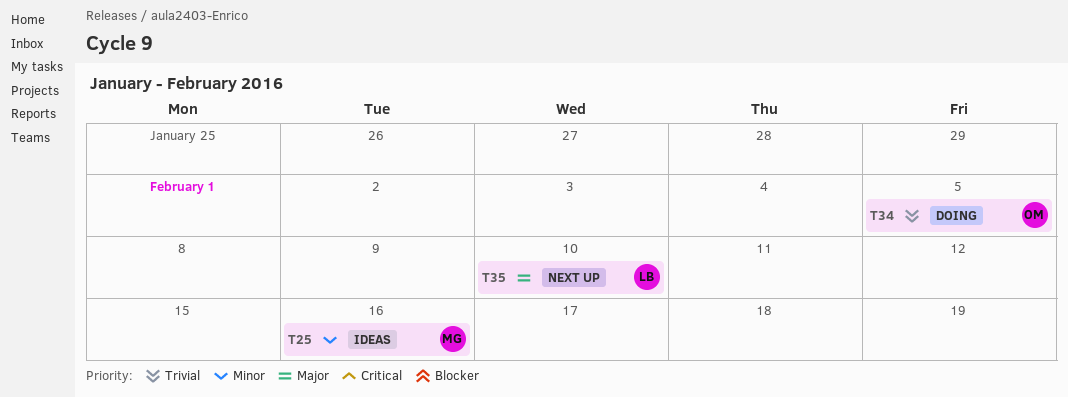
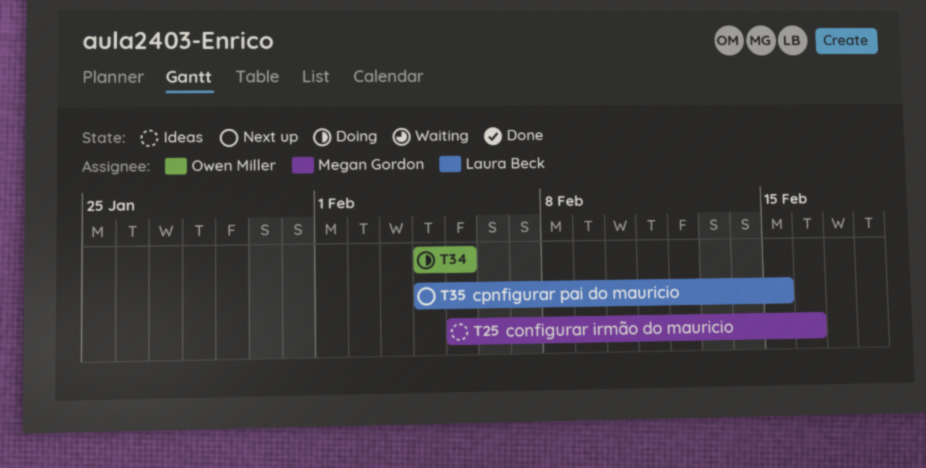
T35, due: Feb 10 -> Feb 15

